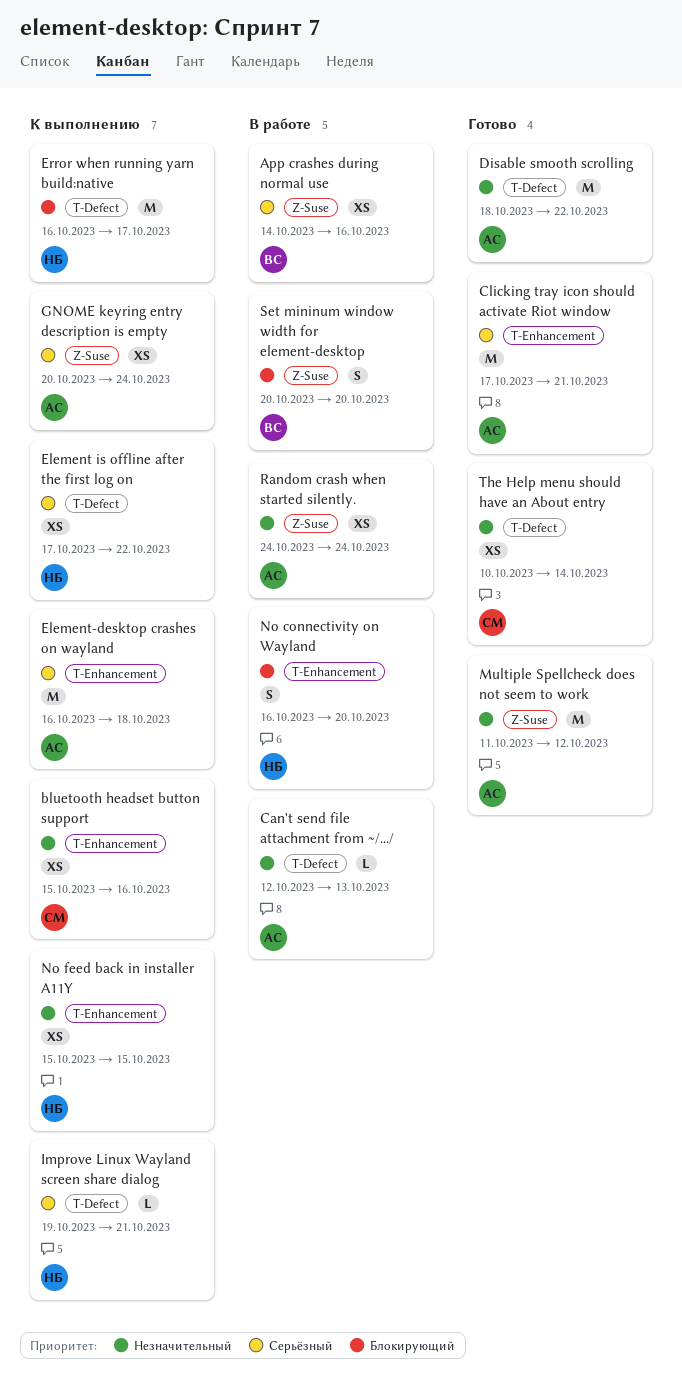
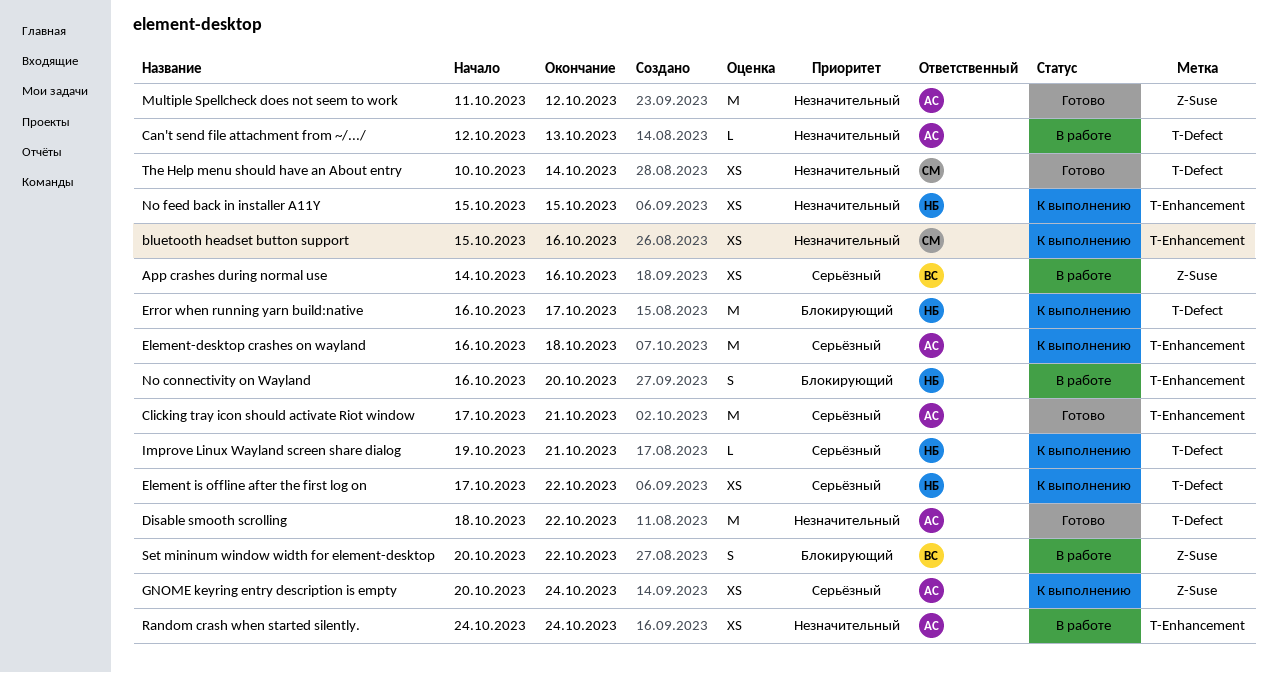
Random crash when started silently., label: Z-Suse -> T-Enhancement
Set mininum window width for element-desktop, due: Oct 20 -> Oct 22

